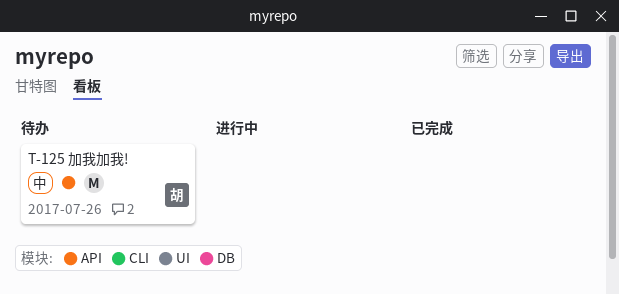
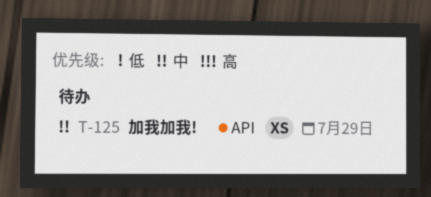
T-125, estimate: M -> XS
T-125, due: Jul 26 -> Jul 29

